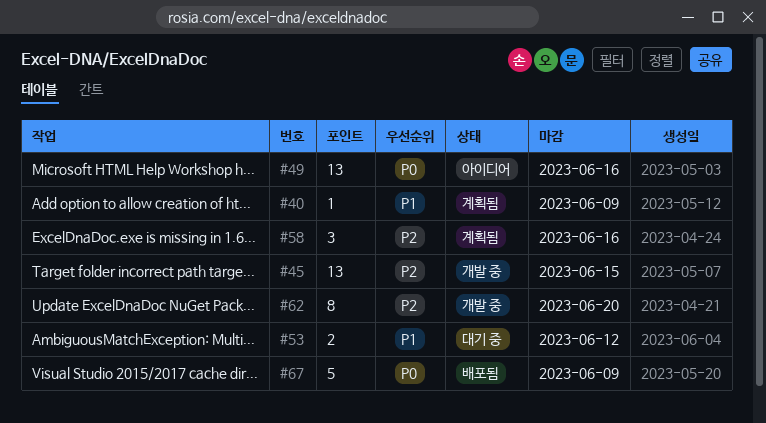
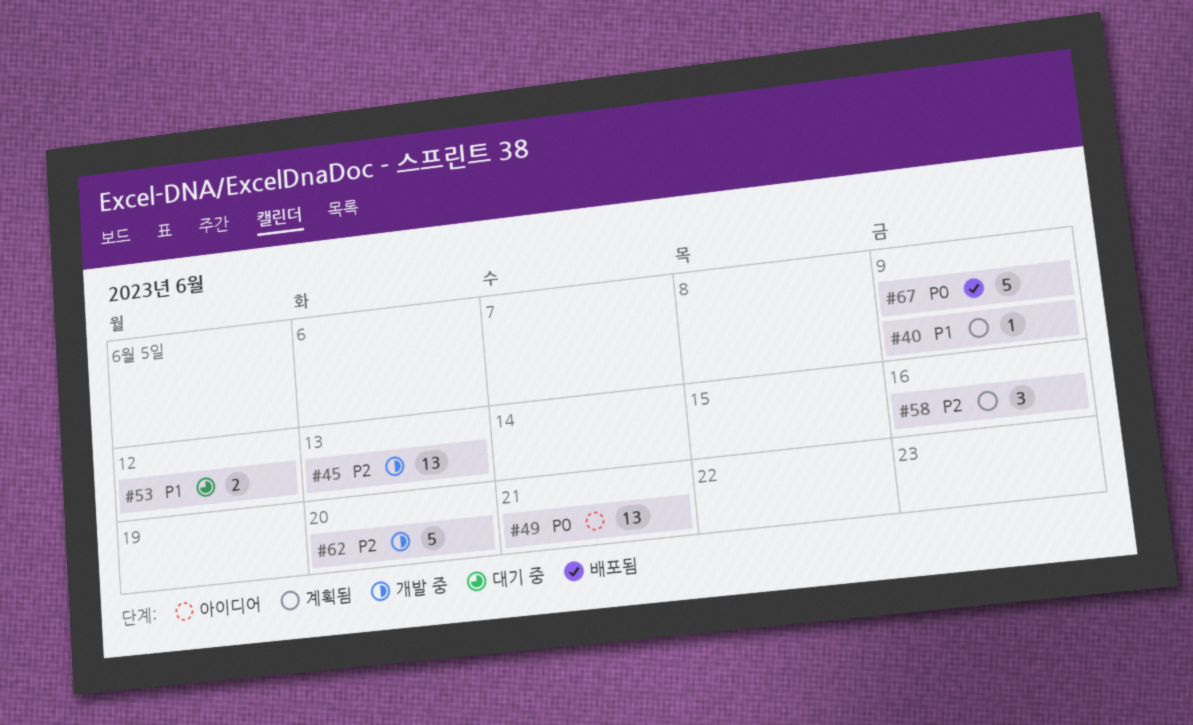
#45, due: Jun 15 -> Jun 13
#49, due: Jun 16 -> Jun 21
#62, estimate: 8 -> 5

